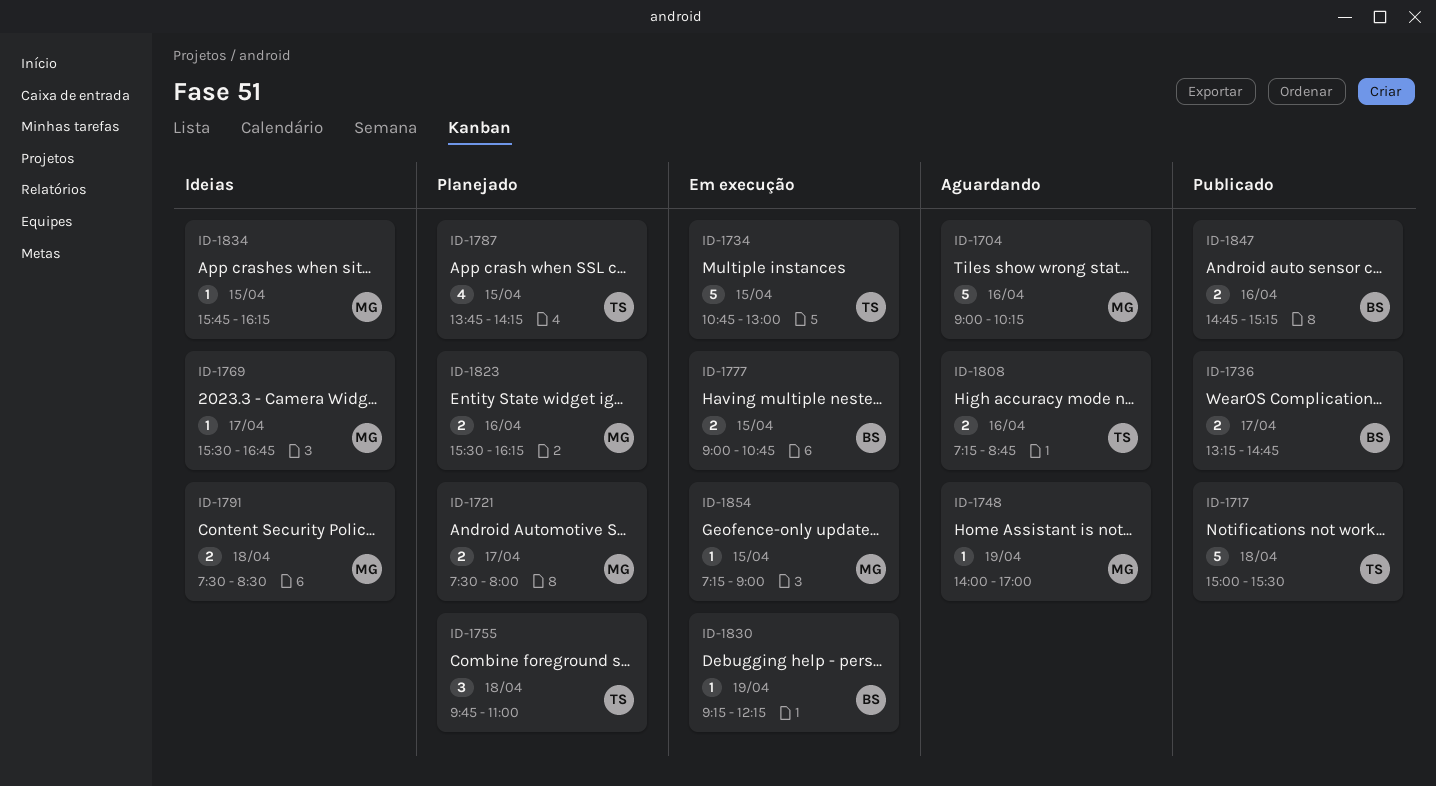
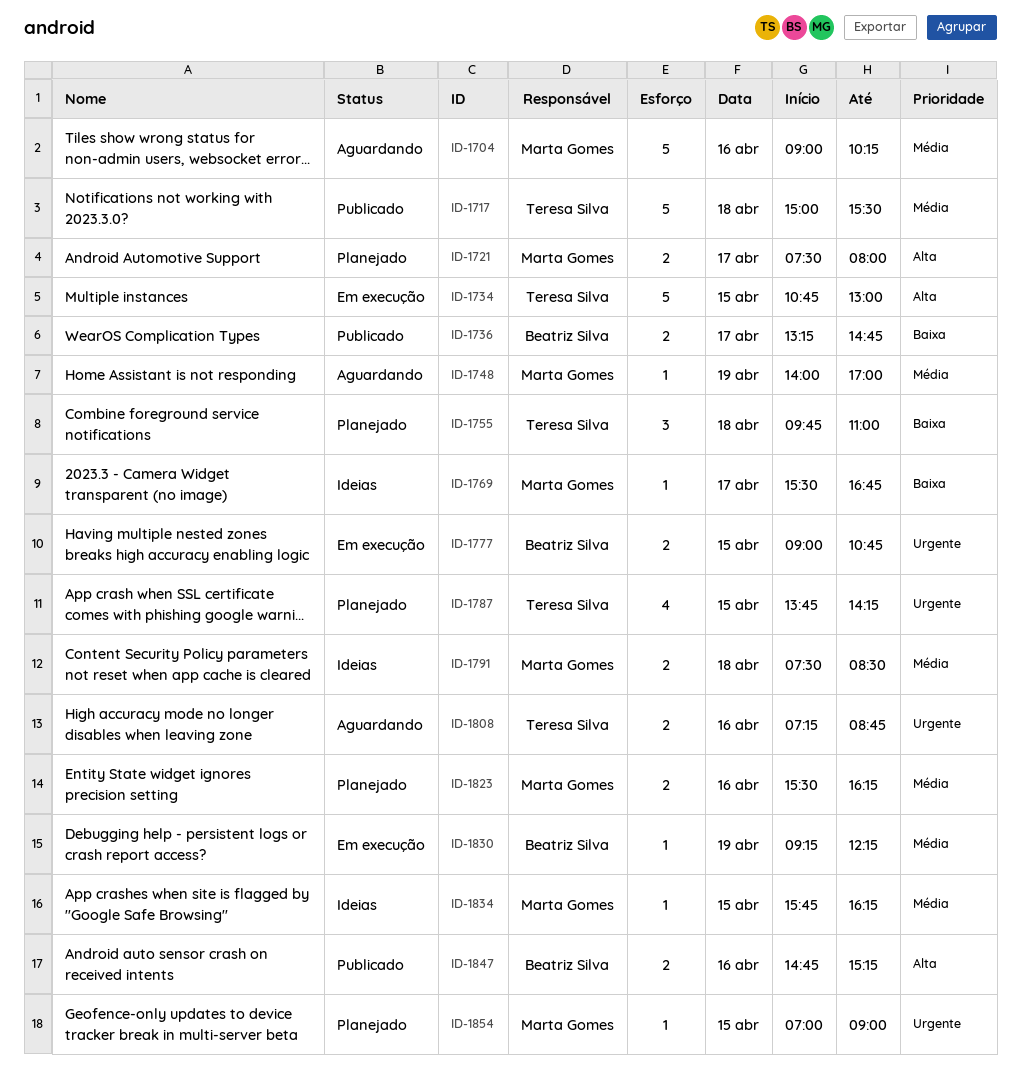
ID-1854, status: Em execução -> Planejado
ID-1854, begins: 07:15 -> 07:00

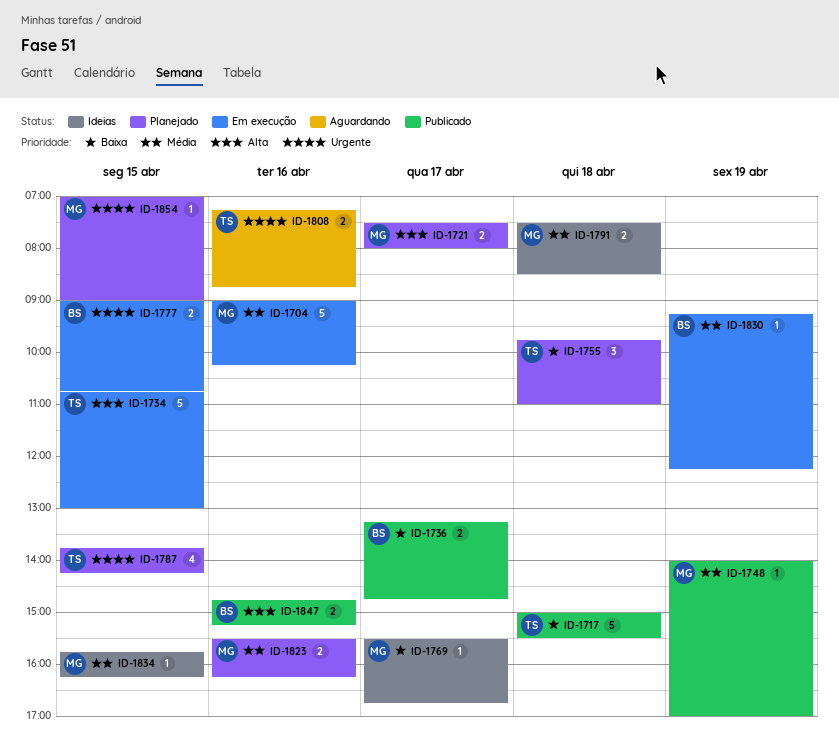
ID-1704, status: Aguardando -> Em execução
ID-1717, priority: Média -> Baixa
ID-1748, status: Aguardando -> Publicado

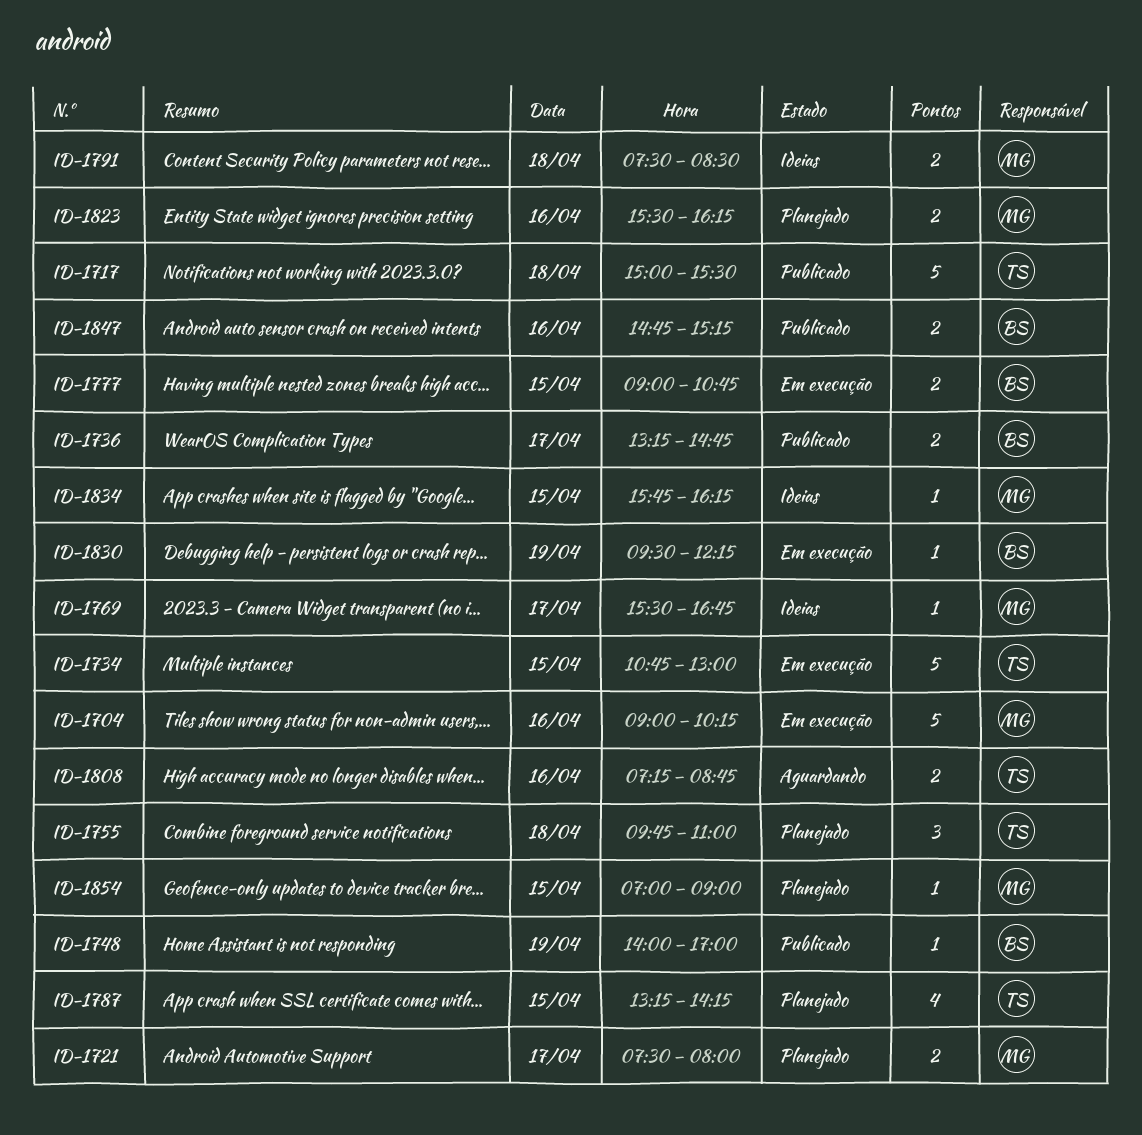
ID-1748, owner: MG -> BS
ID-1787, begins: 13:45 -> 13:15
ID-1830, begins: 09:15 -> 09:30

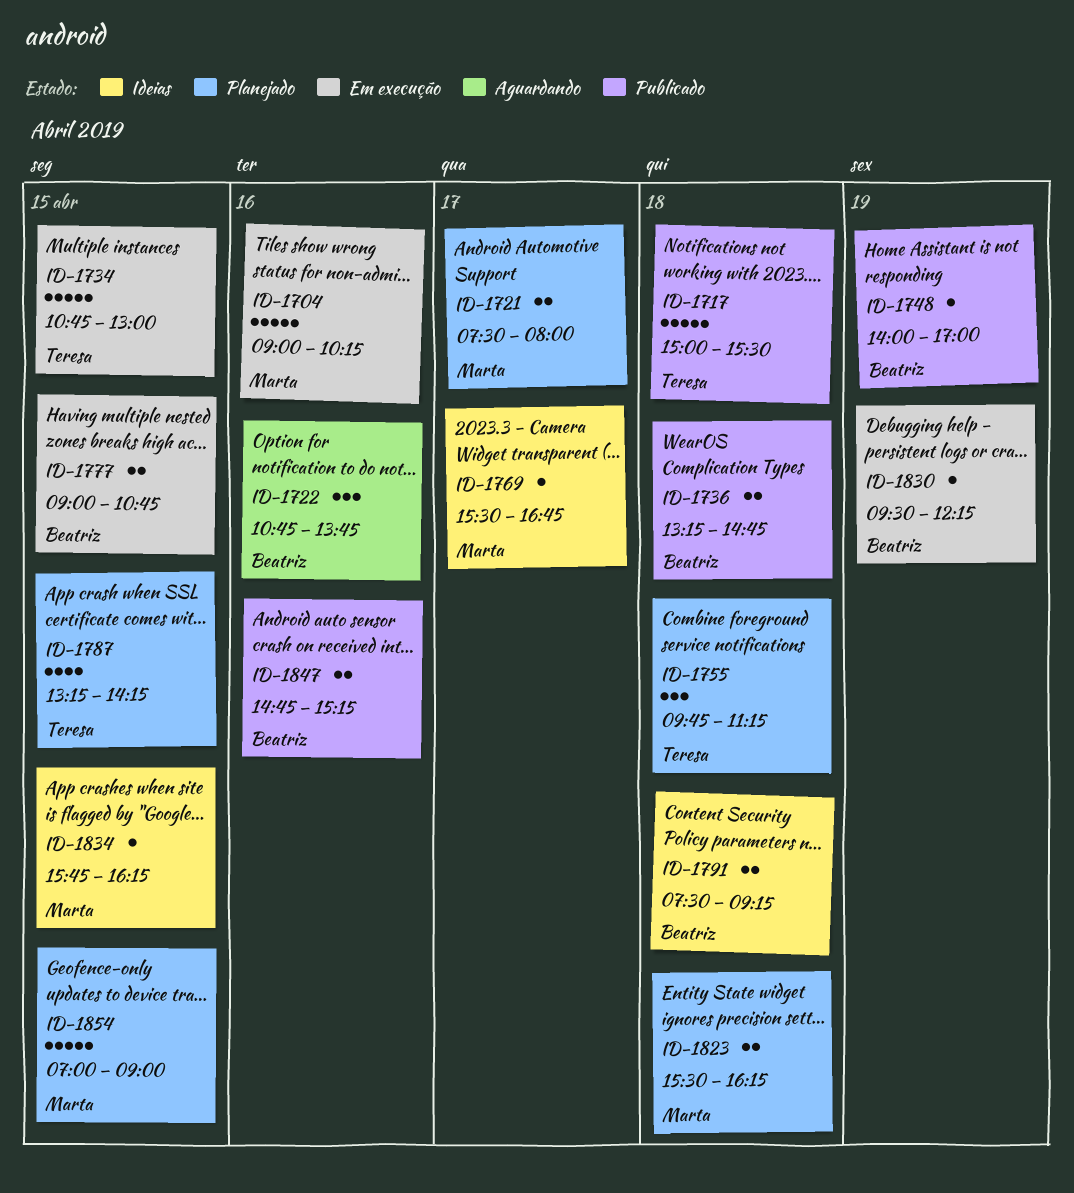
ID-1722: none -> present
ID-1736, day: Apr 17 -> Apr 18
ID-1755, ends: 11:00 -> 11:15
ID-1791, owner: Marta -> Beatriz
ID-1791, ends: 08:30 -> 09:15
ID-1808: present -> none
ID-1823, day: Apr 16 -> Apr 18
ID-1854, estimate: 1 -> 5

